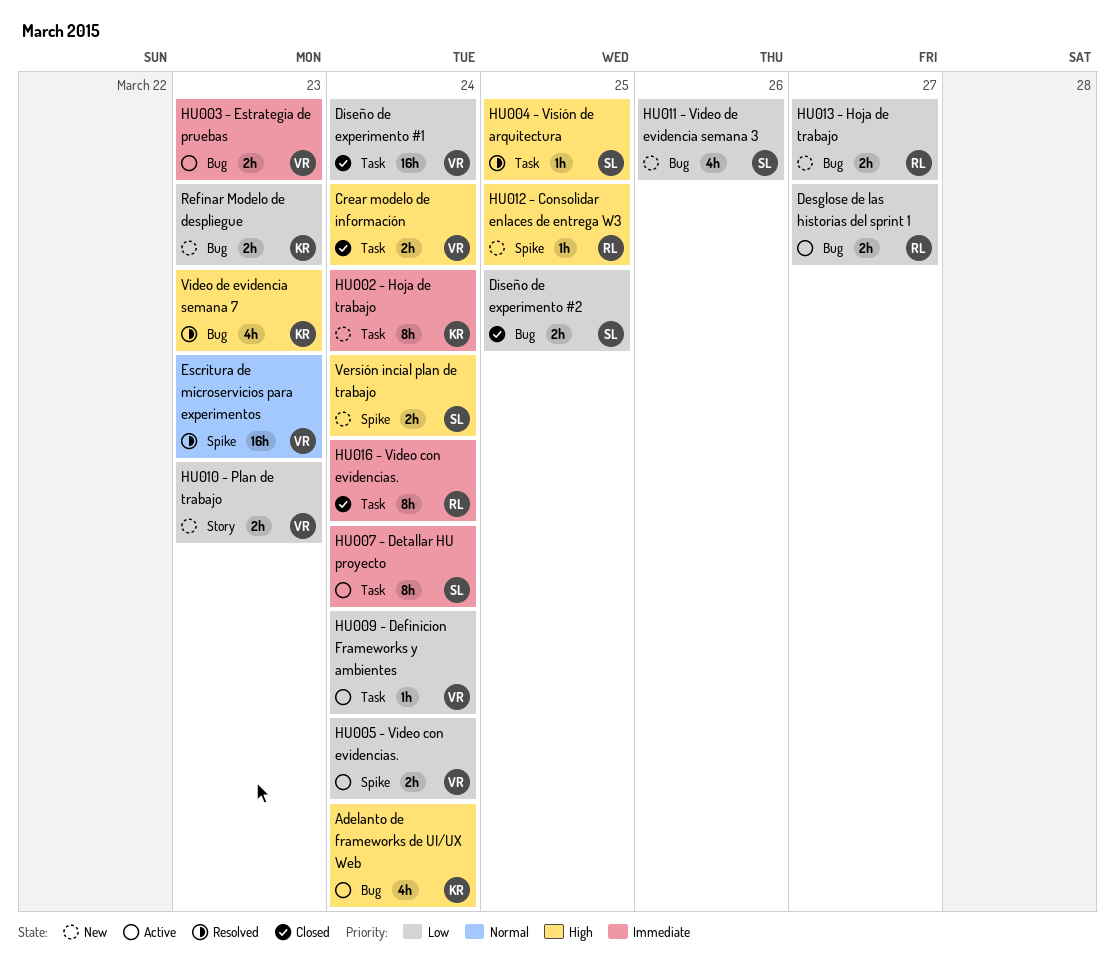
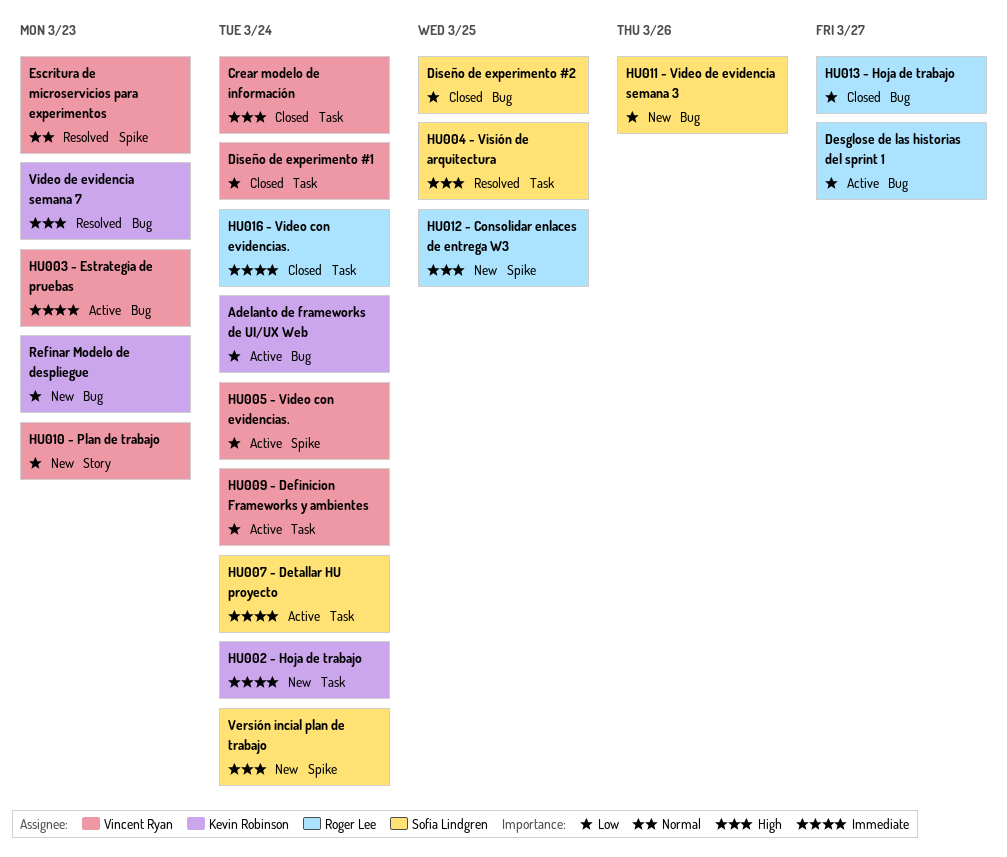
Adelanto de frameworks de UI/UX Web, priority: High -> Low
HU013 - Hoja de trabajo, status: New -> Closed

